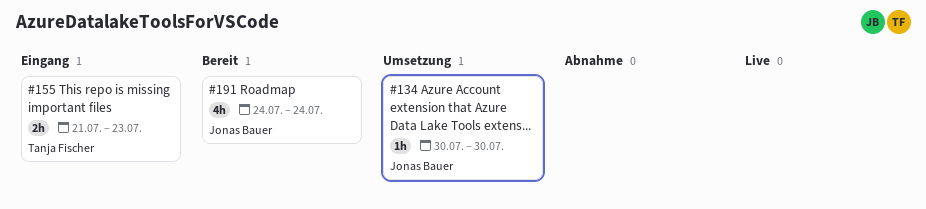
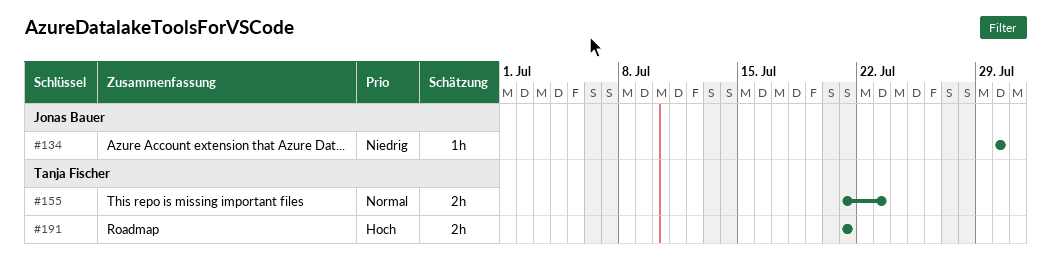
#191, owner: Jonas Bauer -> Tanja Fischer
#191, estimate: 4h -> 2h
#191, start: Jul 24 -> Jul 21
#191, due: Jul 24 -> Jul 21

